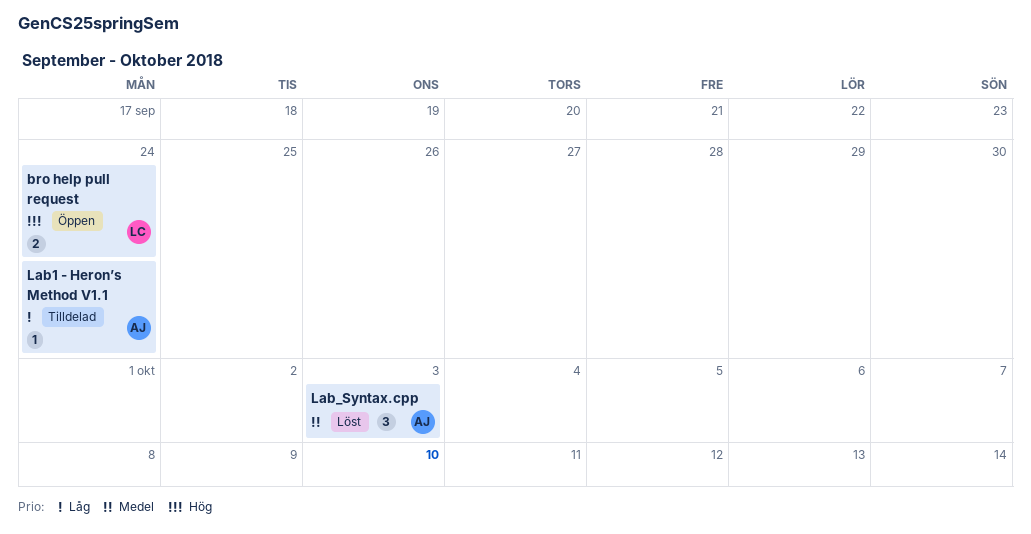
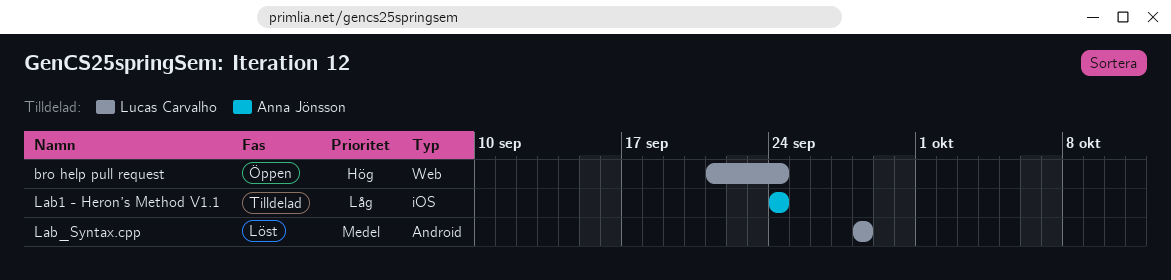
Lab_Syntax.cpp, owner: Anna Jönsson -> Lucas Carvalho
Lab_Syntax.cpp, due: Oct 3 -> Sep 28

